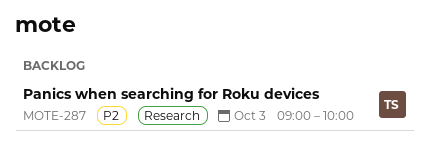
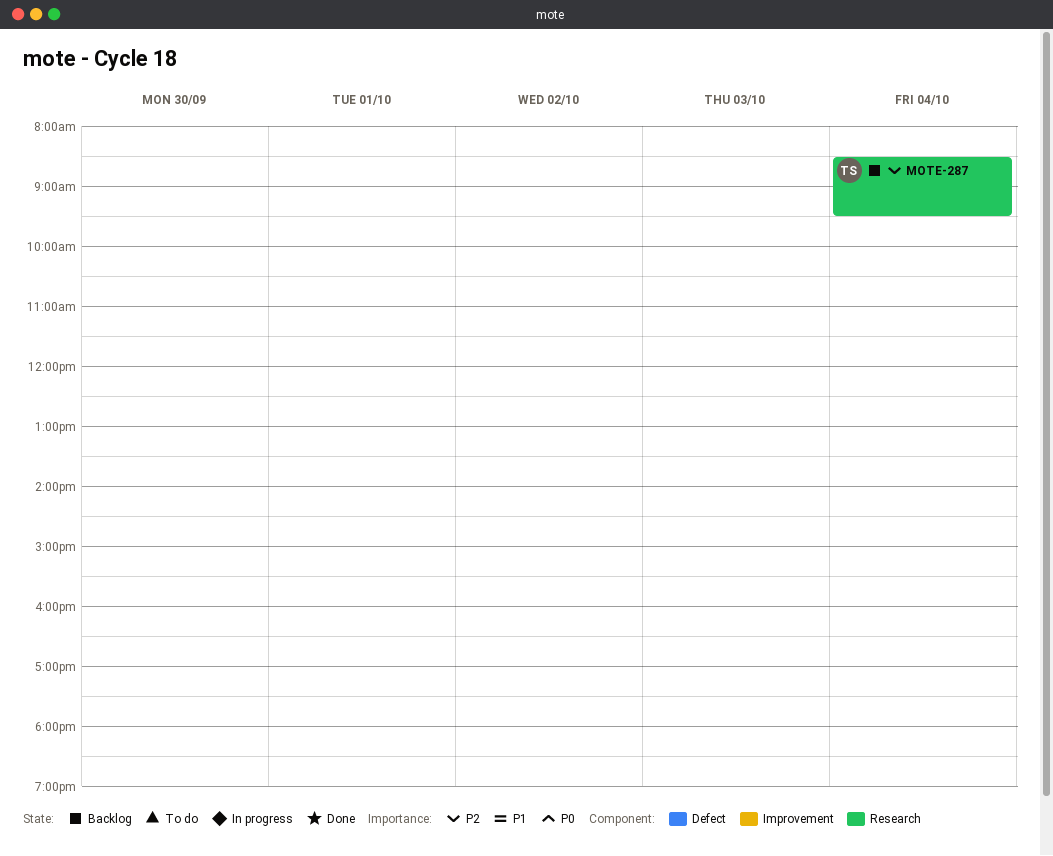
MOTE-287, day: Oct 3 -> Oct 4
MOTE-287, begins: 09:00 -> 08:30
MOTE-287, ends: 10:00 -> 09:30

